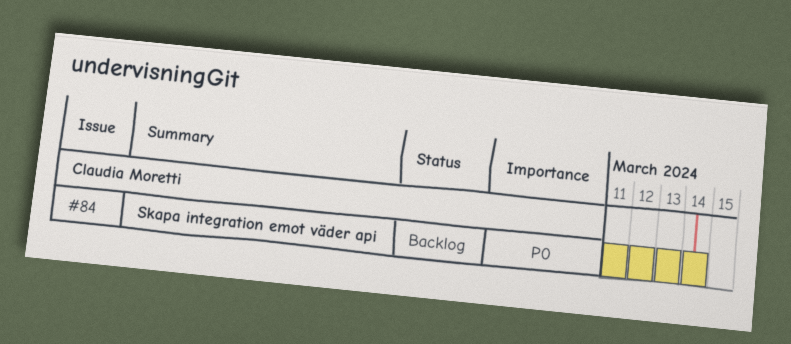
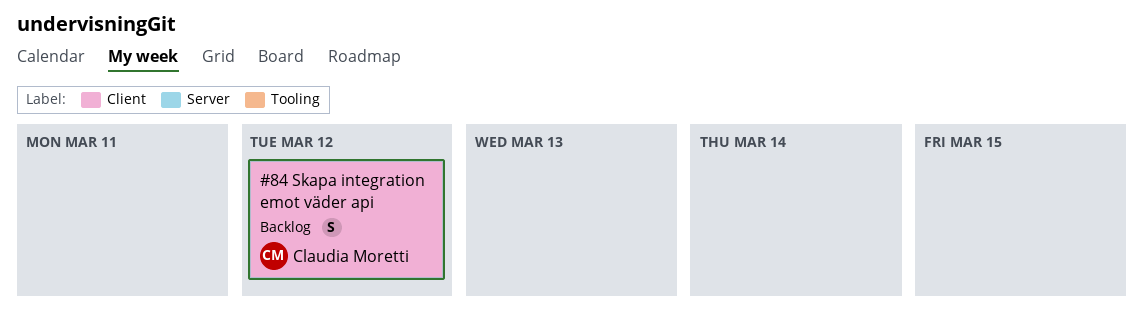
#84, due: Mar 14 -> Mar 12

